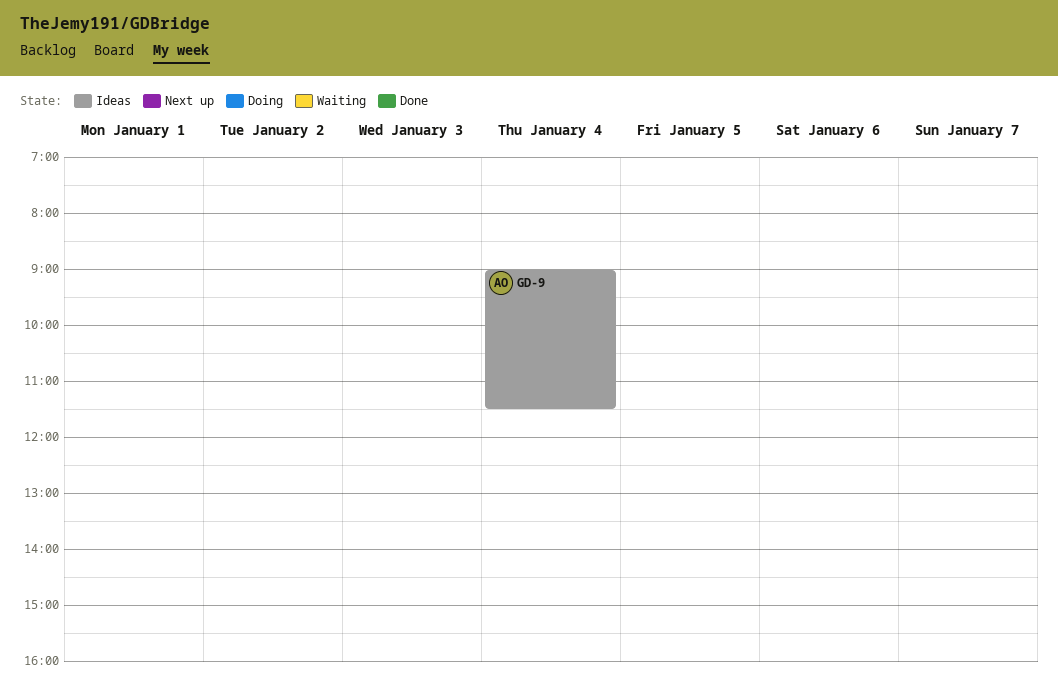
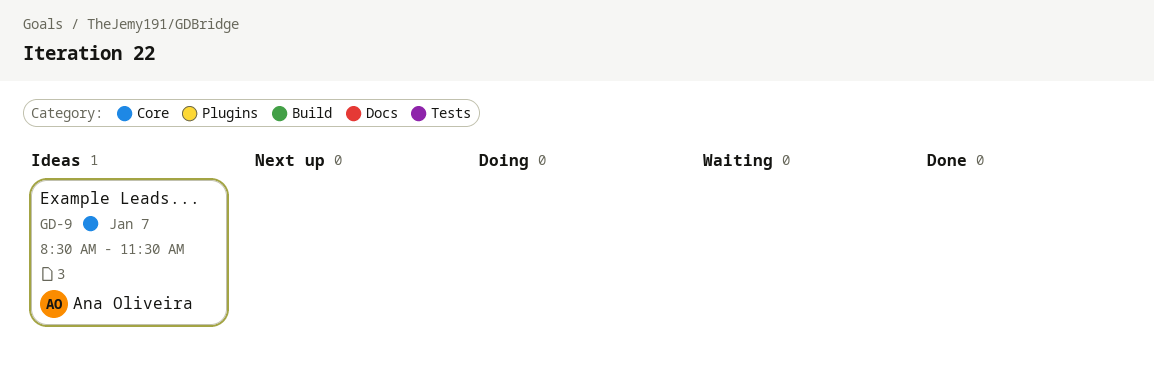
GD-9, day: Jan 4 -> Jan 7
GD-9, begins: 09:00 -> 08:30

